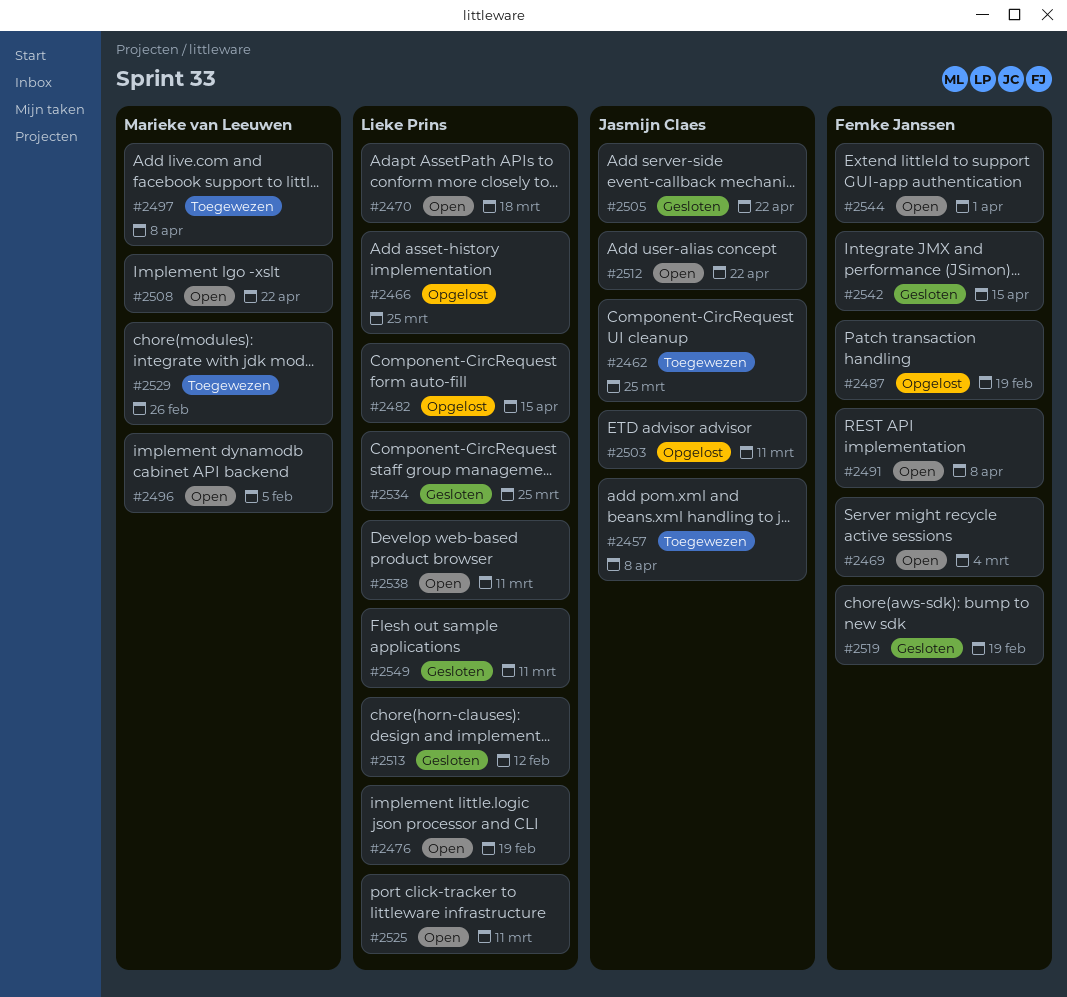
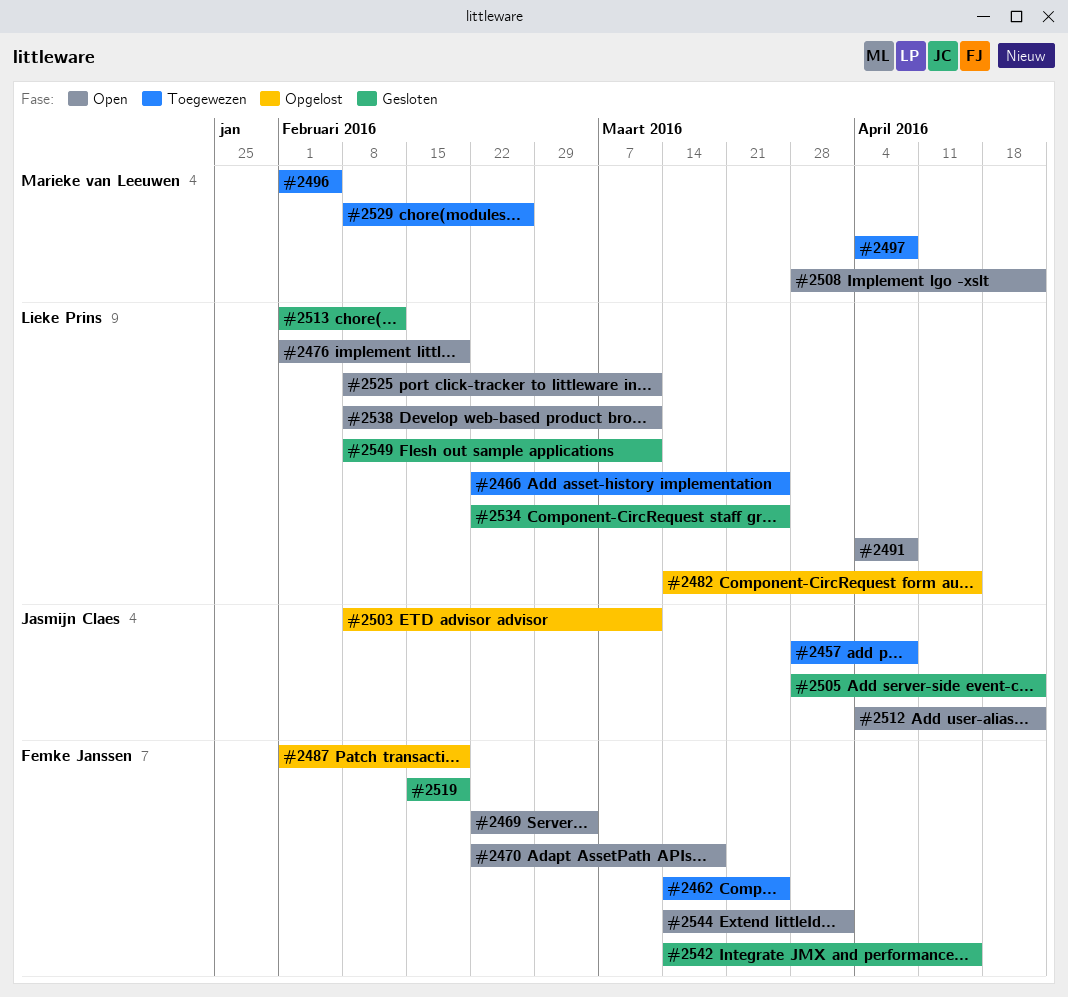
#2462, owner: Jasmijn Claes -> Femke Janssen
#2466, status: Opgelost -> Toegewezen
#2470, owner: Lieke Prins -> Femke Janssen
#2491, owner: Femke Janssen -> Lieke Prins
#2496, status: Open -> Toegewezen

